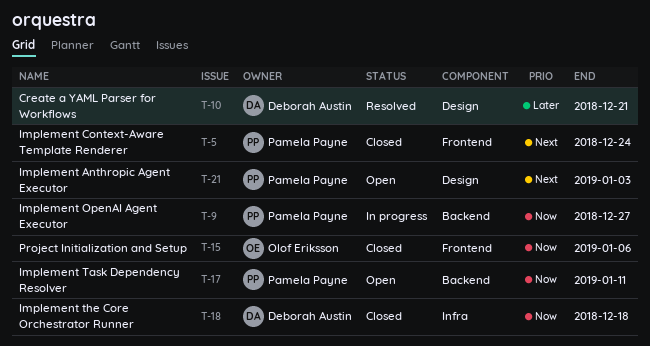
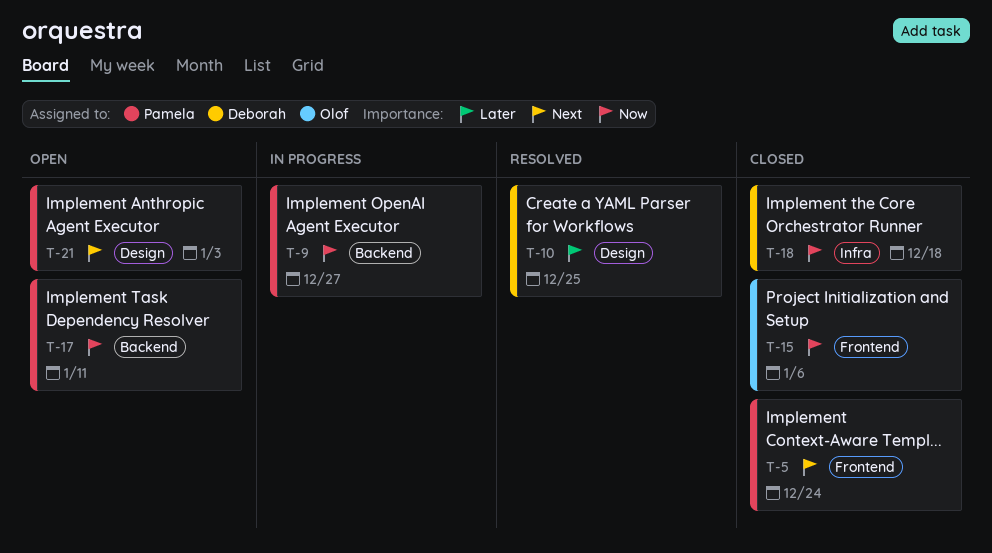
T-10, due: Dec 21 -> Dec 25

